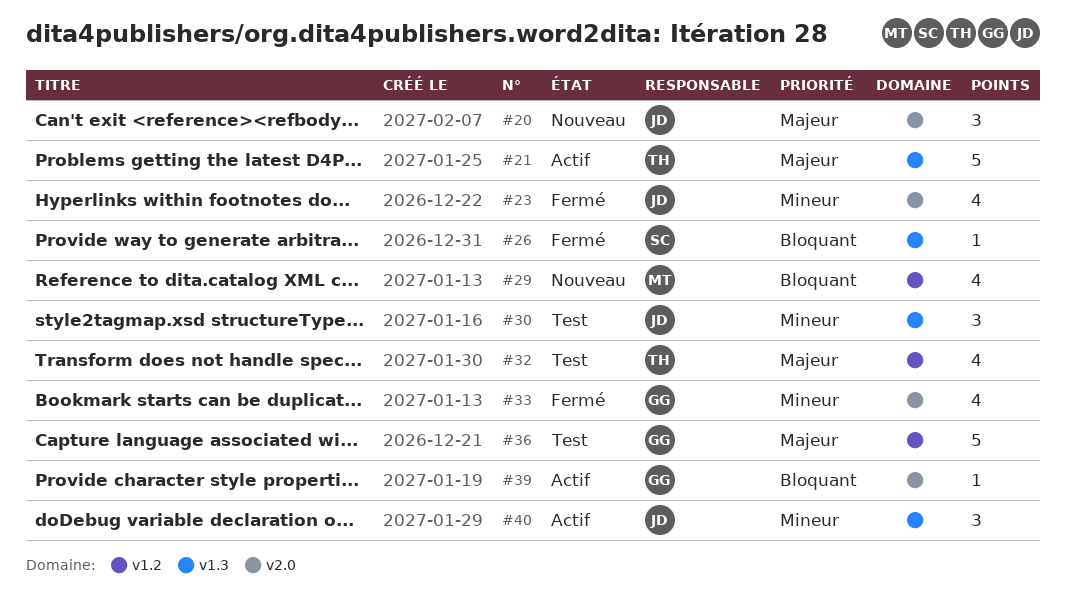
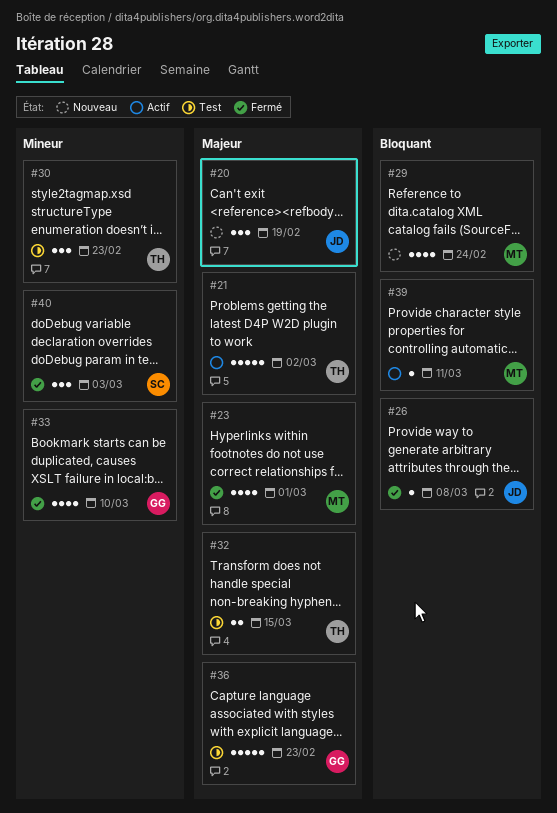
#23, owner: JD -> MT
#23, priority: Mineur -> Majeur
#26, owner: SC -> JD
#30, owner: JD -> TH
#32, estimate: 4 -> 2
#39, owner: GG -> MT
#40, status: Actif -> Fermé
#40, owner: JD -> SC

